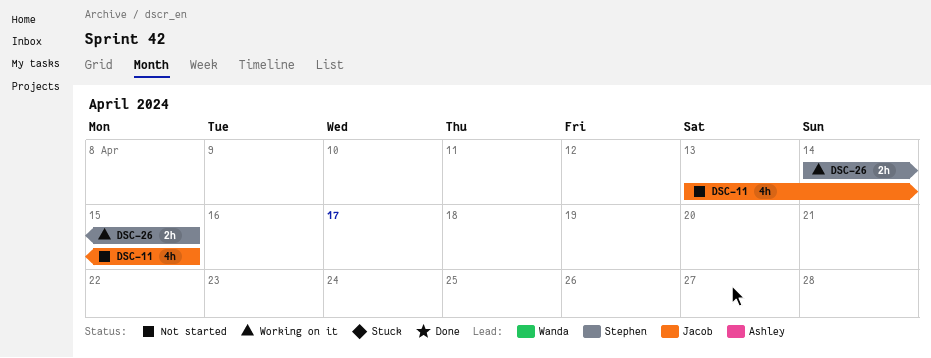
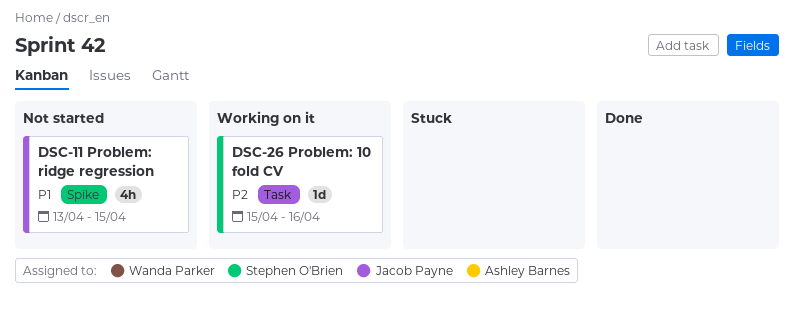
DSC-26, estimate: 2h -> 1d
DSC-26, start: Apr 14 -> Apr 15
DSC-26, due: Apr 15 -> Apr 16

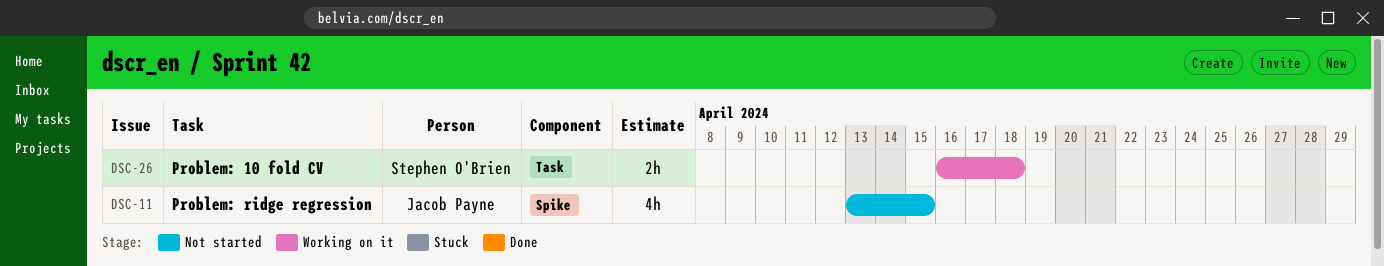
DSC-26, estimate: 1d -> 2h
DSC-26, start: Apr 15 -> Apr 16
DSC-26, due: Apr 16 -> Apr 18

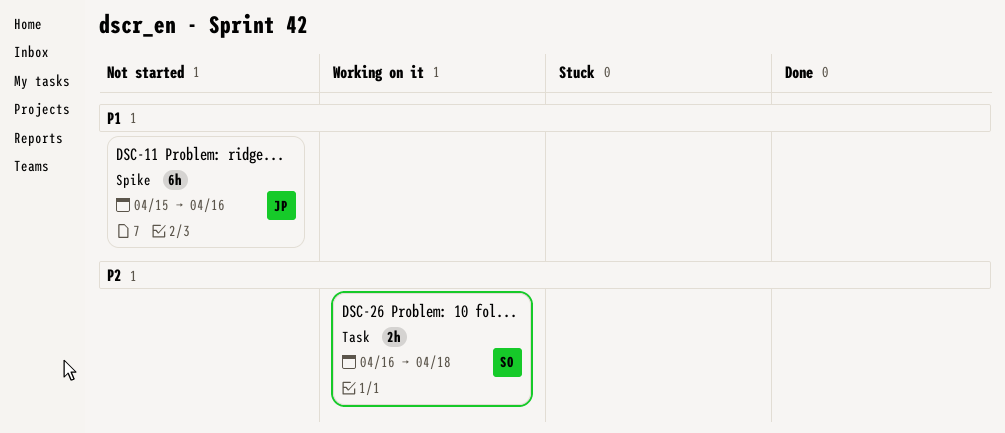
DSC-11, estimate: 4h -> 6h
DSC-11, start: Apr 13 -> Apr 15
DSC-11, due: Apr 15 -> Apr 16

